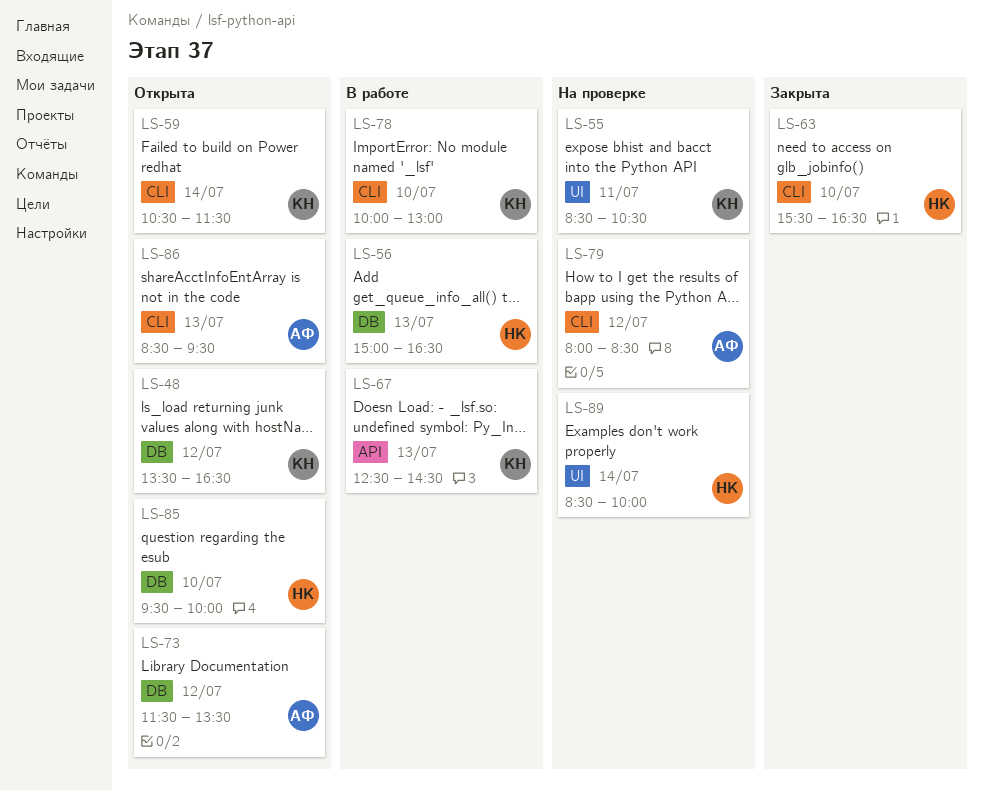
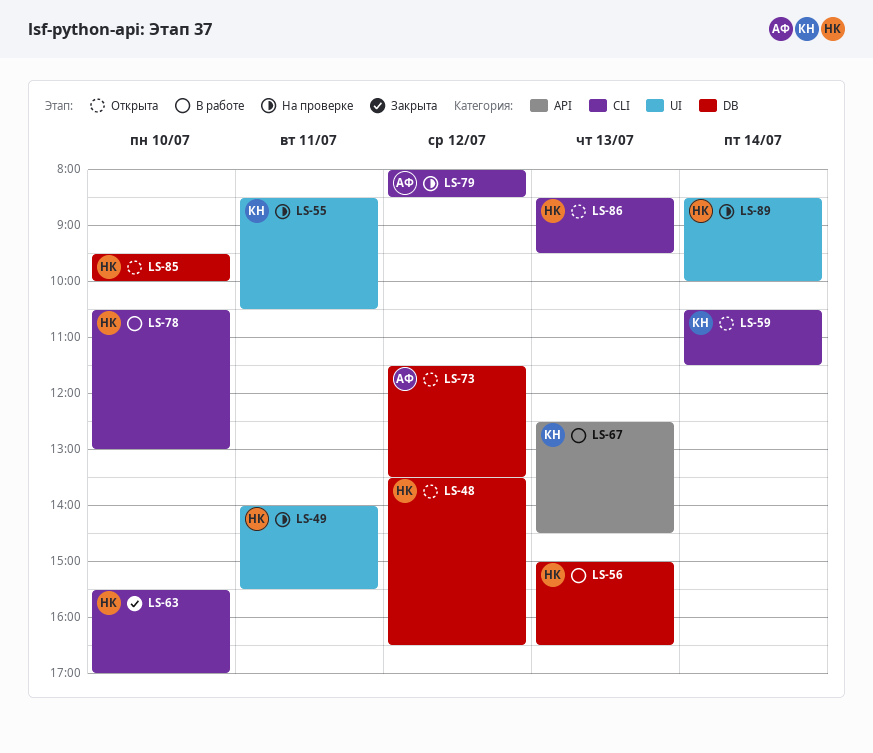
LS-48, owner: КН -> НК
LS-49: none -> present
LS-63, ends: 16:30 -> 17:00
LS-78, owner: КН -> НК
LS-78, begins: 10:00 -> 10:30
LS-86, owner: АФ -> НК

